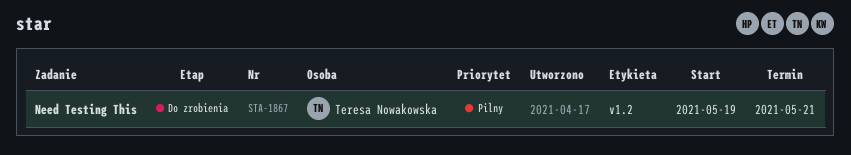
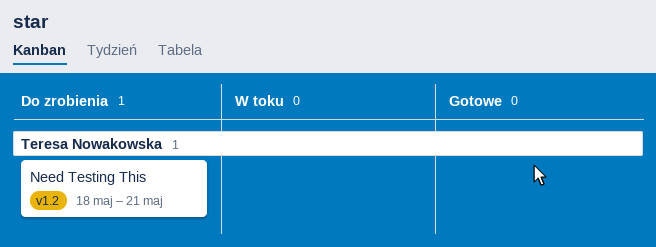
Need Testing This, start: May 19 -> May 18

